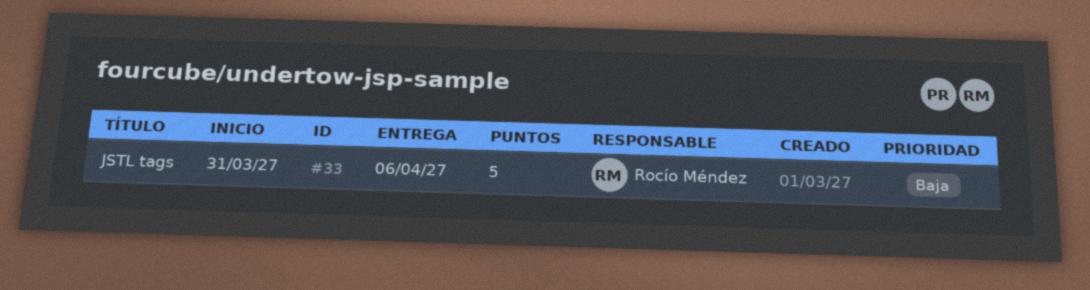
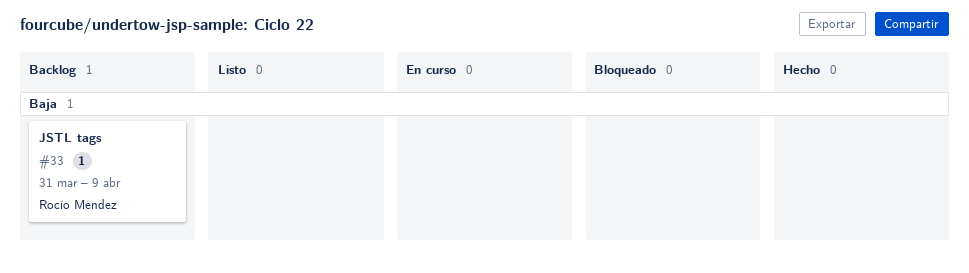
#33, estimate: 5 -> 1
#33, due: Apr 6 -> Apr 9

